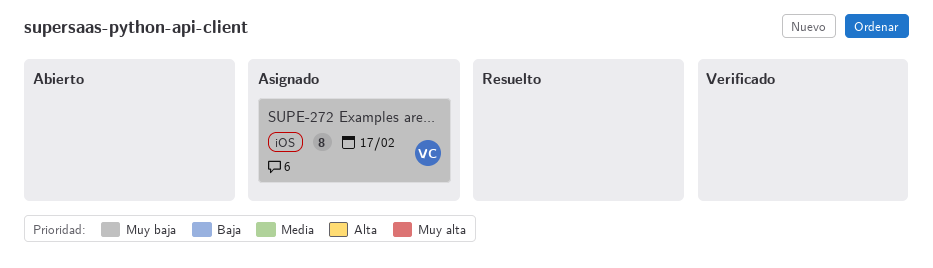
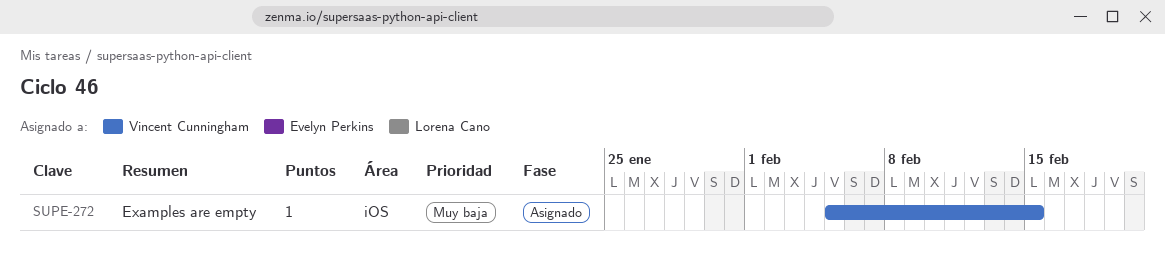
SUPE-272, estimate: 8 -> 1
SUPE-272, due: Feb 17 -> Feb 15

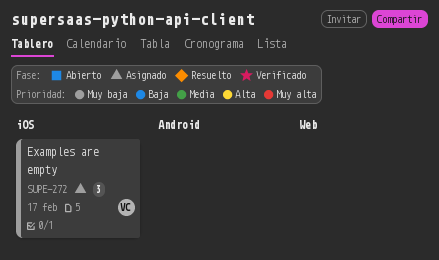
SUPE-272, estimate: 1 -> 3
SUPE-272, due: Feb 15 -> Feb 17

